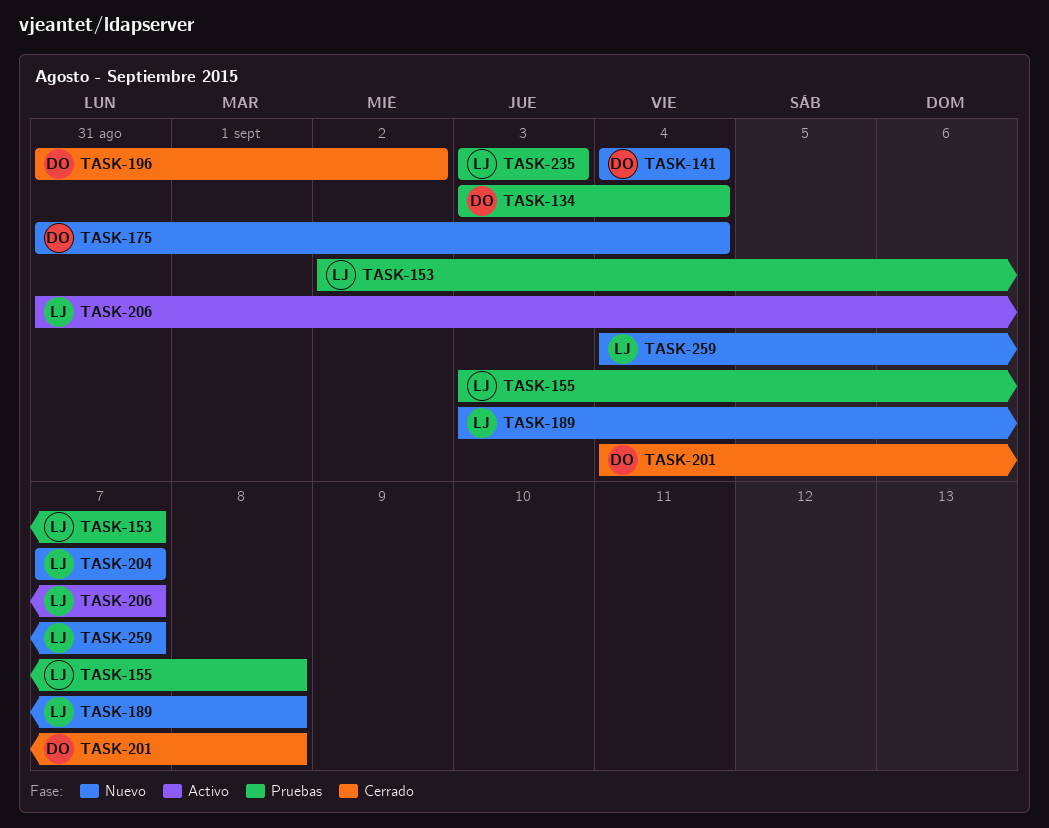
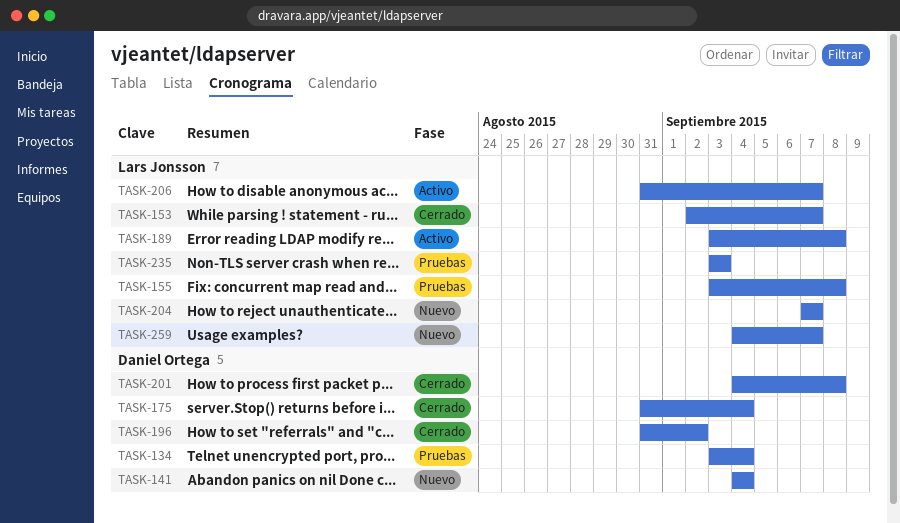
TASK-153, status: Pruebas -> Cerrado
TASK-175, status: Nuevo -> Cerrado
TASK-189, status: Nuevo -> Activo

